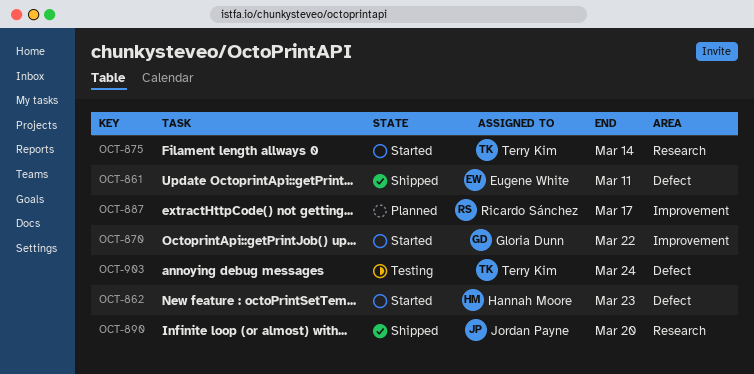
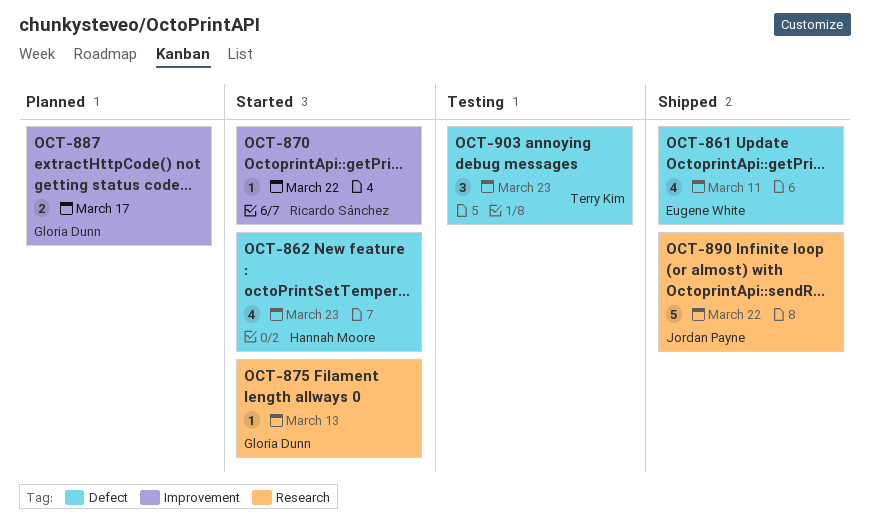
OCT-870, owner: Gloria Dunn -> Ricardo Sánchez
OCT-875, owner: Terry Kim -> Gloria Dunn
OCT-875, due: Mar 14 -> Mar 13
OCT-887, owner: Ricardo Sánchez -> Gloria Dunn
OCT-890, due: Mar 20 -> Mar 22
OCT-903, due: Mar 24 -> Mar 23

